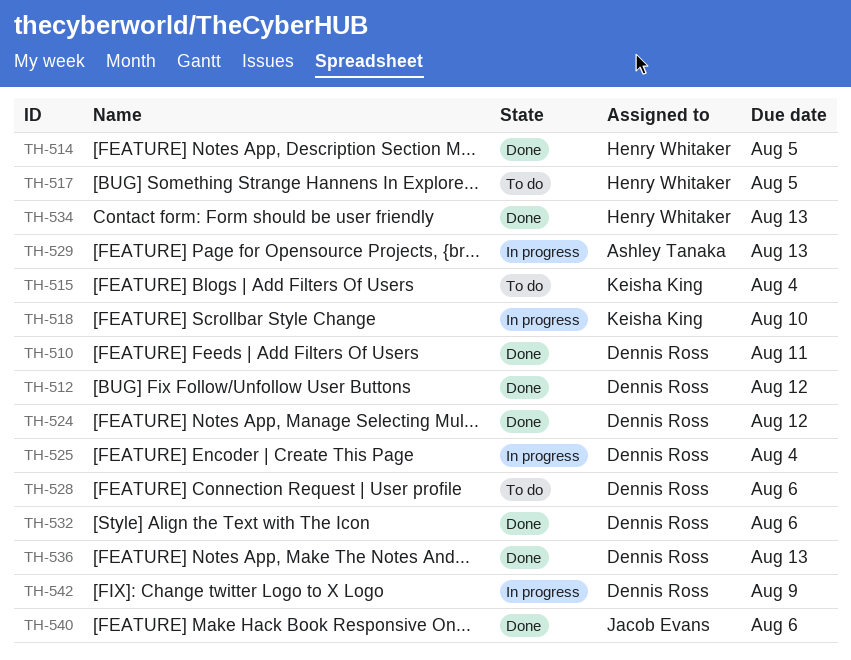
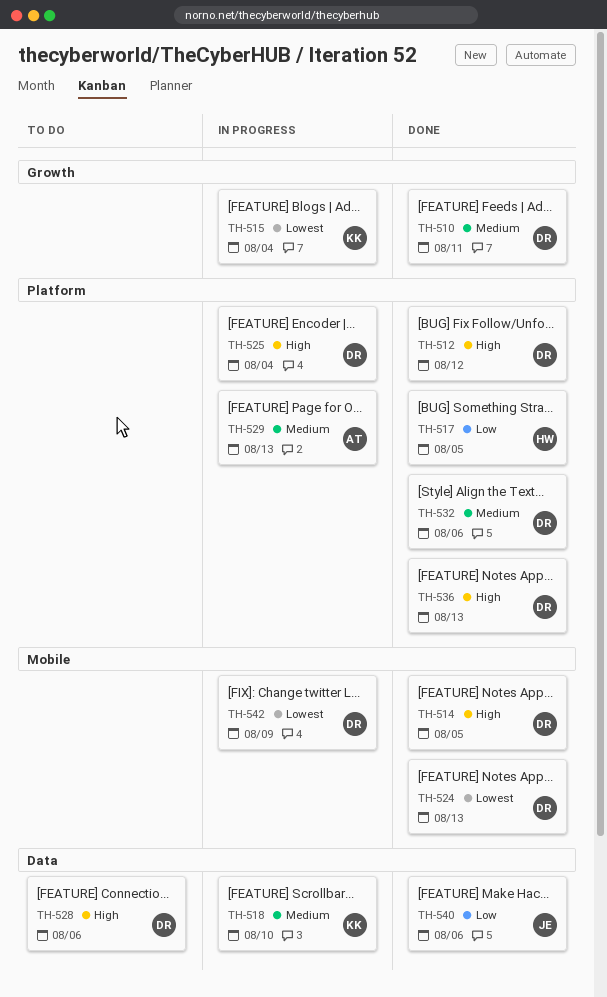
TH-514, owner: Henry Whitaker -> Dennis Ross
TH-515, status: To do -> In progress
TH-517, status: To do -> Done
TH-524, due: Aug 12 -> Aug 13
TH-534: present -> none

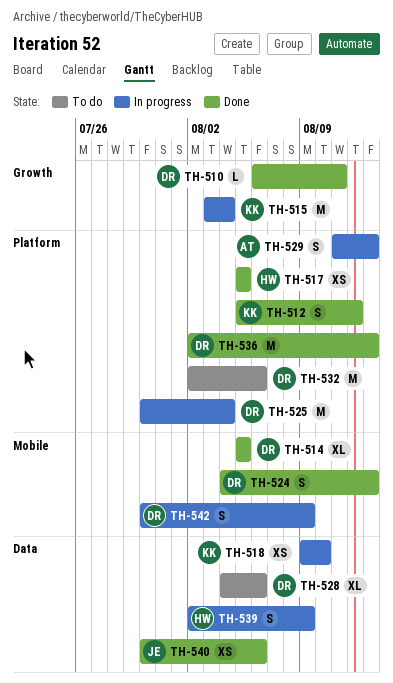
TH-512, owner: DR -> KK
TH-532, status: Done -> To do
TH-539: none -> present

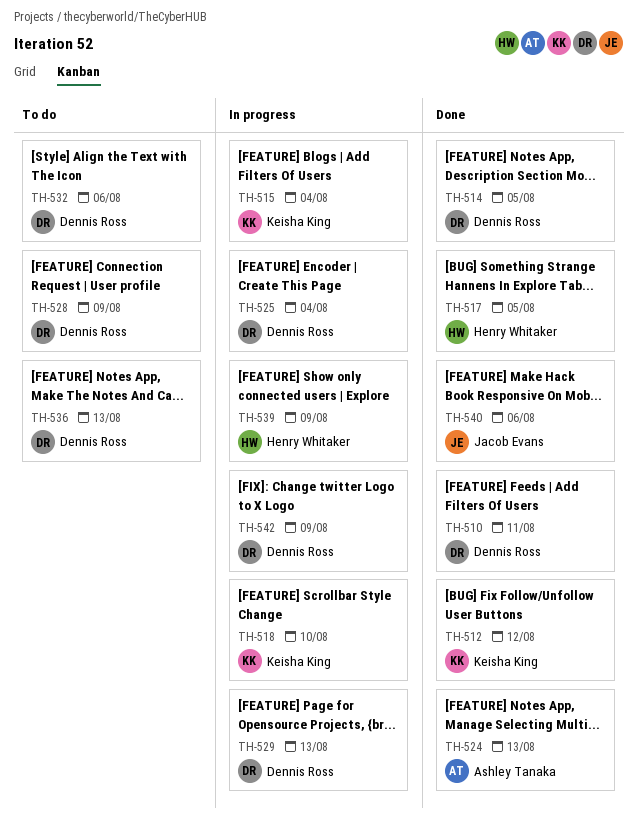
TH-524, owner: Dennis Ross -> Ashley Tanaka
TH-528, due: Aug 6 -> Aug 9
TH-529, owner: Ashley Tanaka -> Dennis Ross
TH-536, status: Done -> To do

